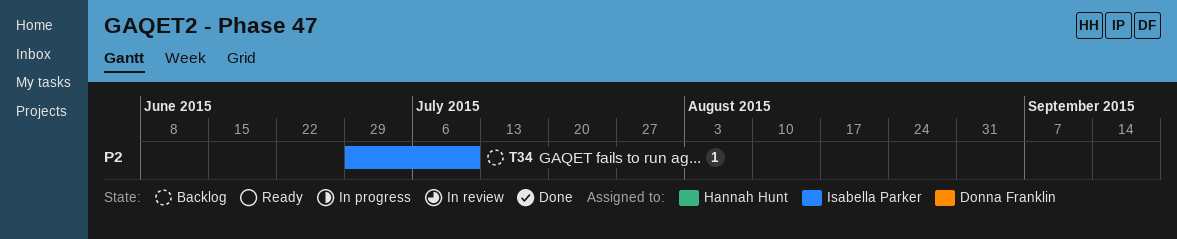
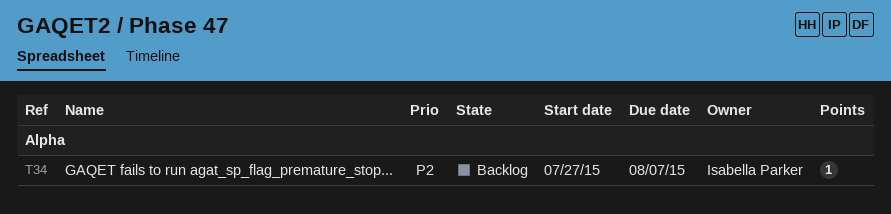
T34, start: Jun 29 -> Jul 27
T34, due: Jul 10 -> Aug 7

